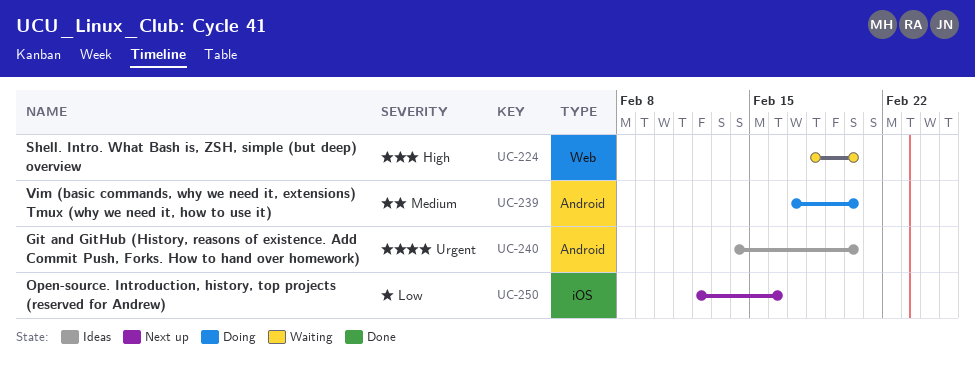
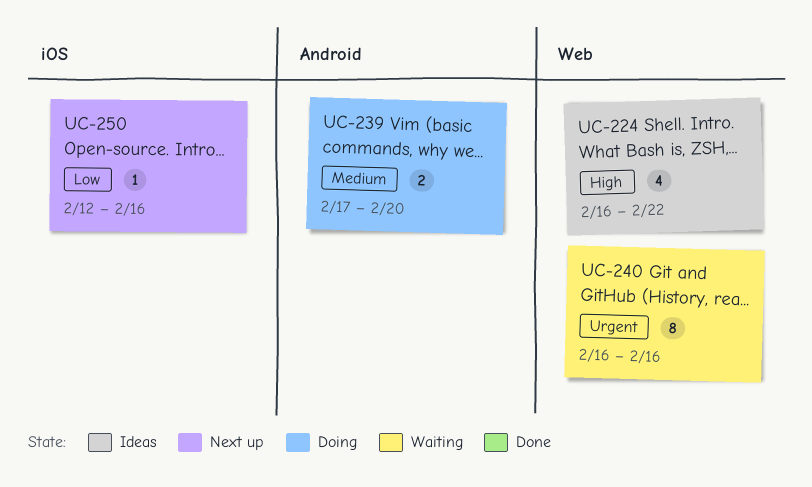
UC-224, status: Waiting -> Ideas
UC-224, start: Feb 18 -> Feb 16
UC-224, due: Feb 20 -> Feb 22
UC-240, status: Ideas -> Waiting
UC-240, label: Android -> Web
UC-240, start: Feb 14 -> Feb 16
UC-240, due: Feb 20 -> Feb 16

